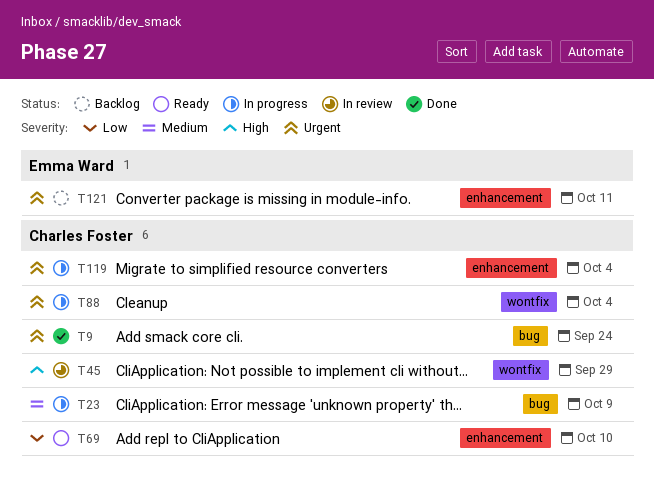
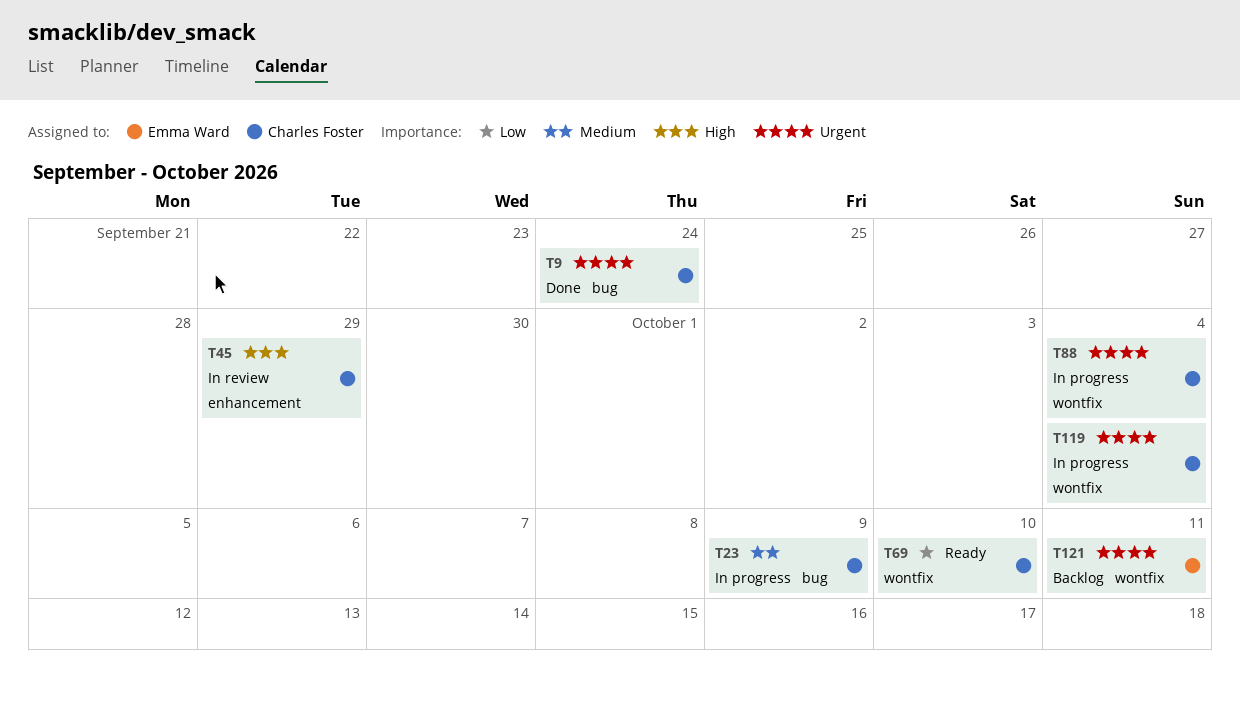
T45, label: wontfix -> enhancement
T69, label: enhancement -> wontfix
T119, label: enhancement -> wontfix
T121, label: enhancement -> wontfix

